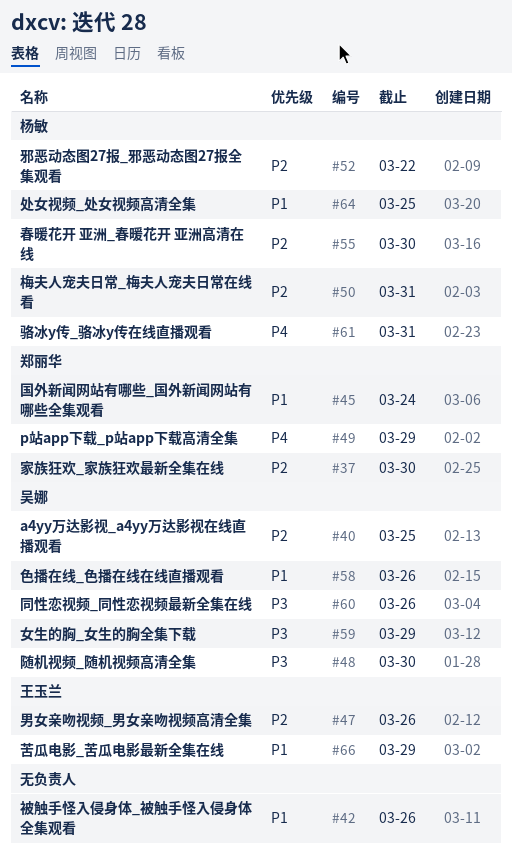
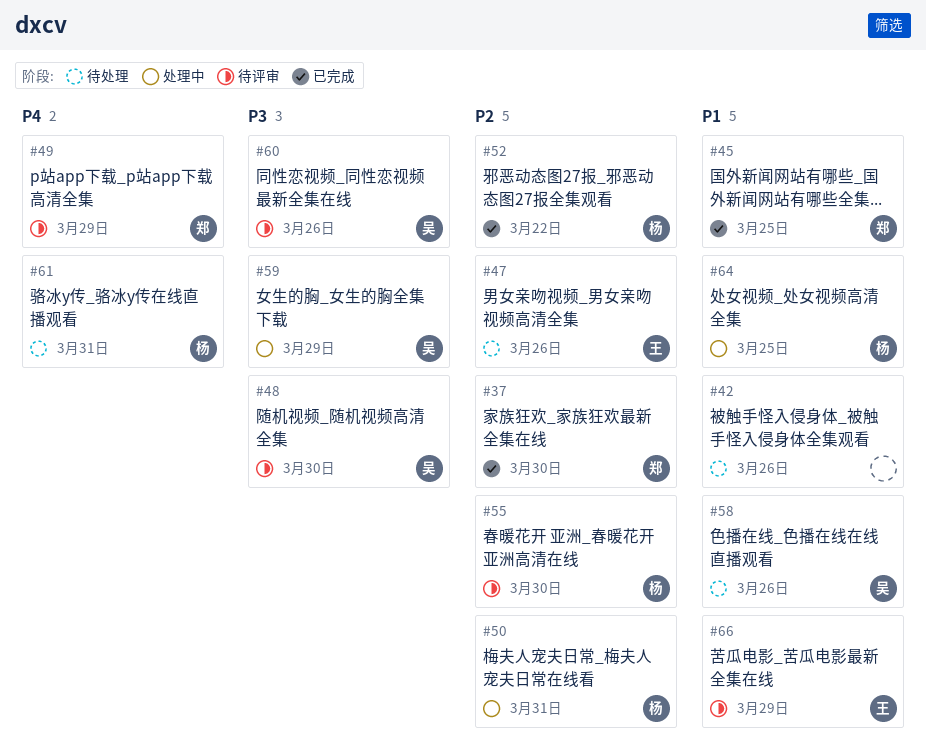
#40: present -> none
#45, due: Mar 24 -> Mar 25

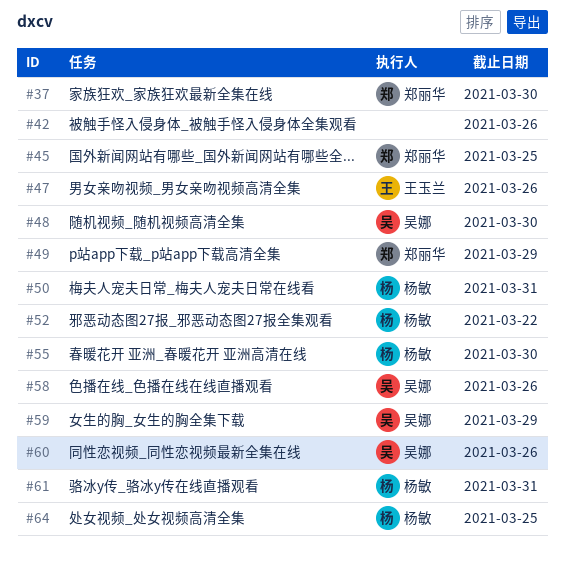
#66: present -> none

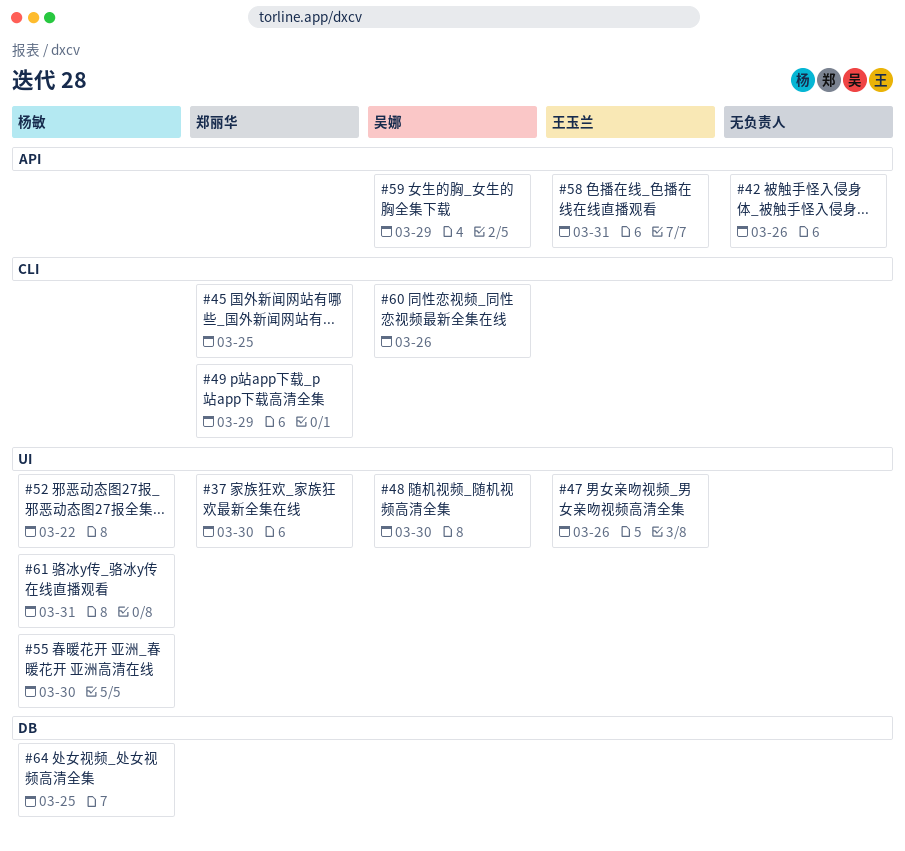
#50: present -> none
#58, owner: 吴娜 -> 王玉兰
#58, due: Mar 26 -> Mar 31

